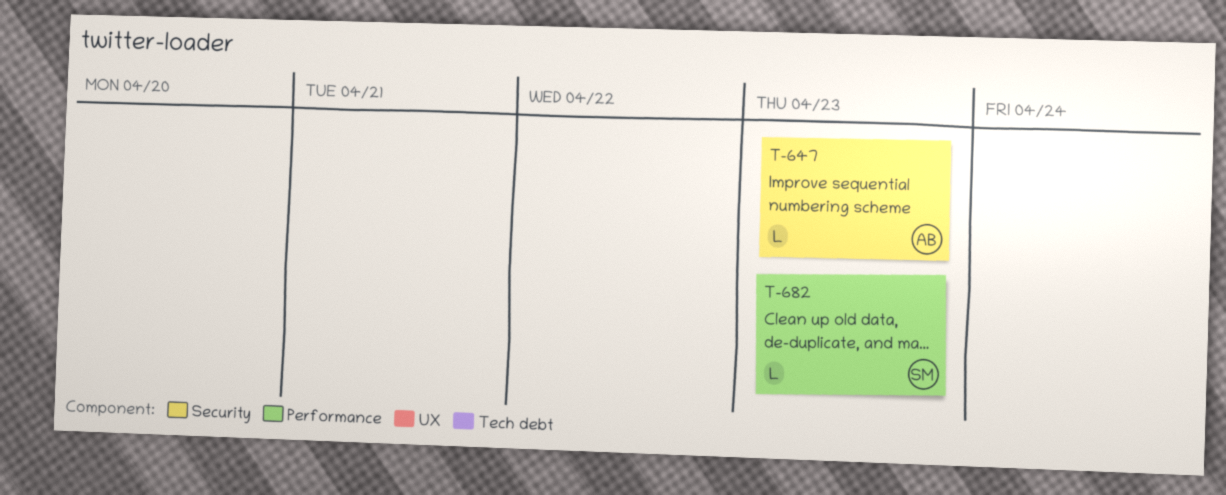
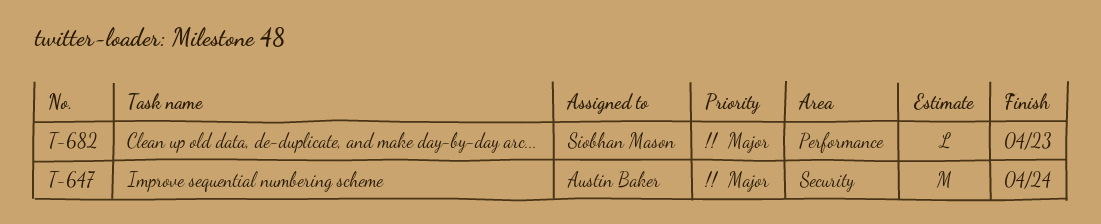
T-647, estimate: L -> M
T-647, due: Apr 23 -> Apr 24

